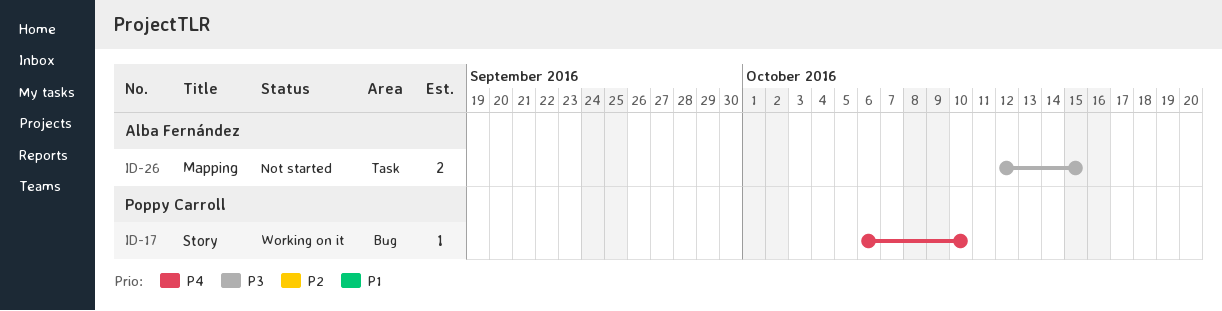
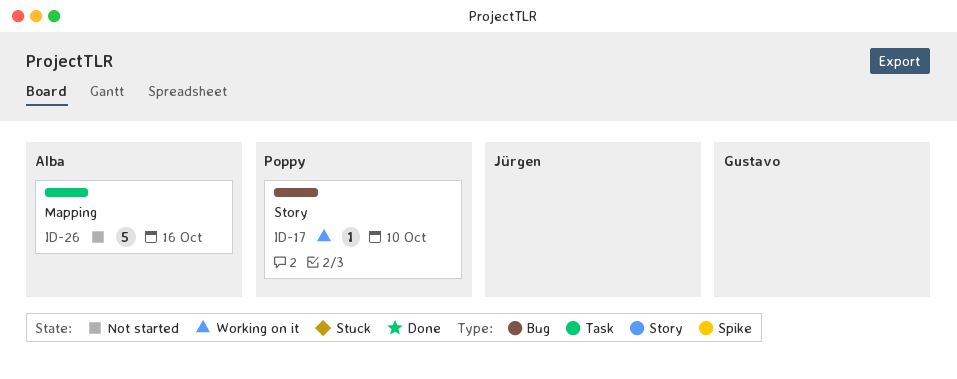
ID-26, estimate: 2 -> 5
ID-26, due: Oct 15 -> Oct 16

